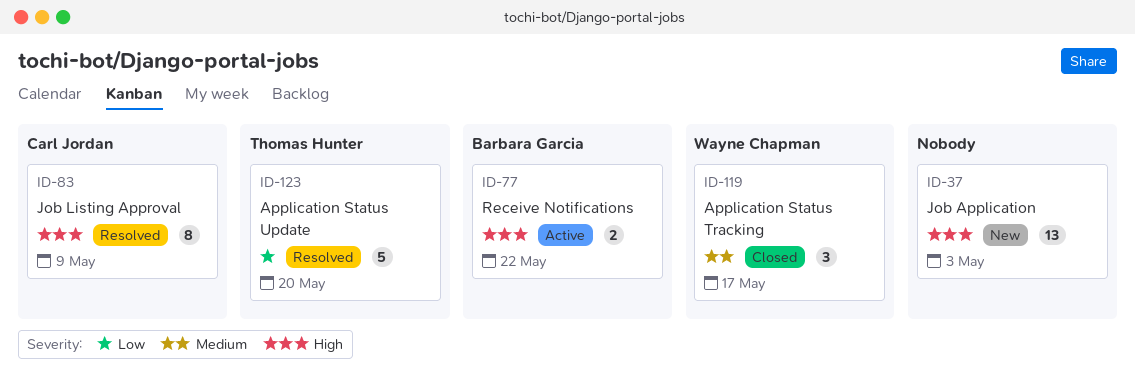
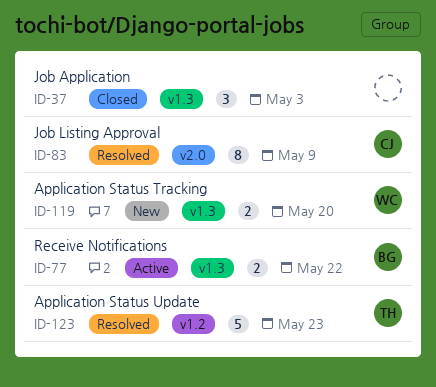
ID-37, status: New -> Closed
ID-37, estimate: 13 -> 3
ID-119, status: Closed -> New
ID-119, estimate: 3 -> 2
ID-119, due: May 17 -> May 20
ID-123, due: May 20 -> May 23

